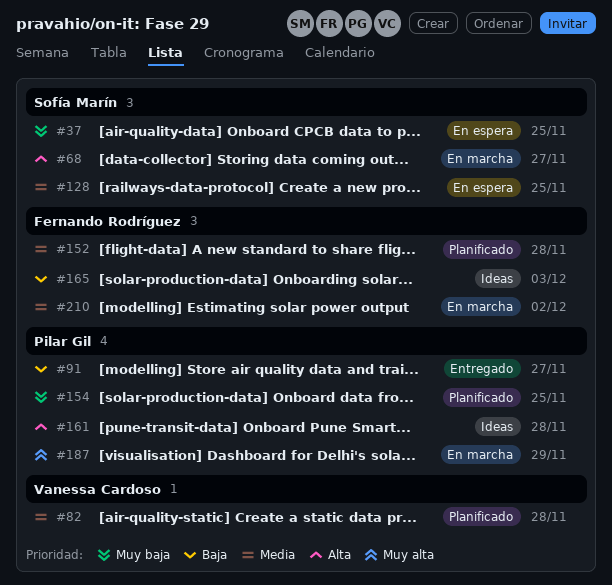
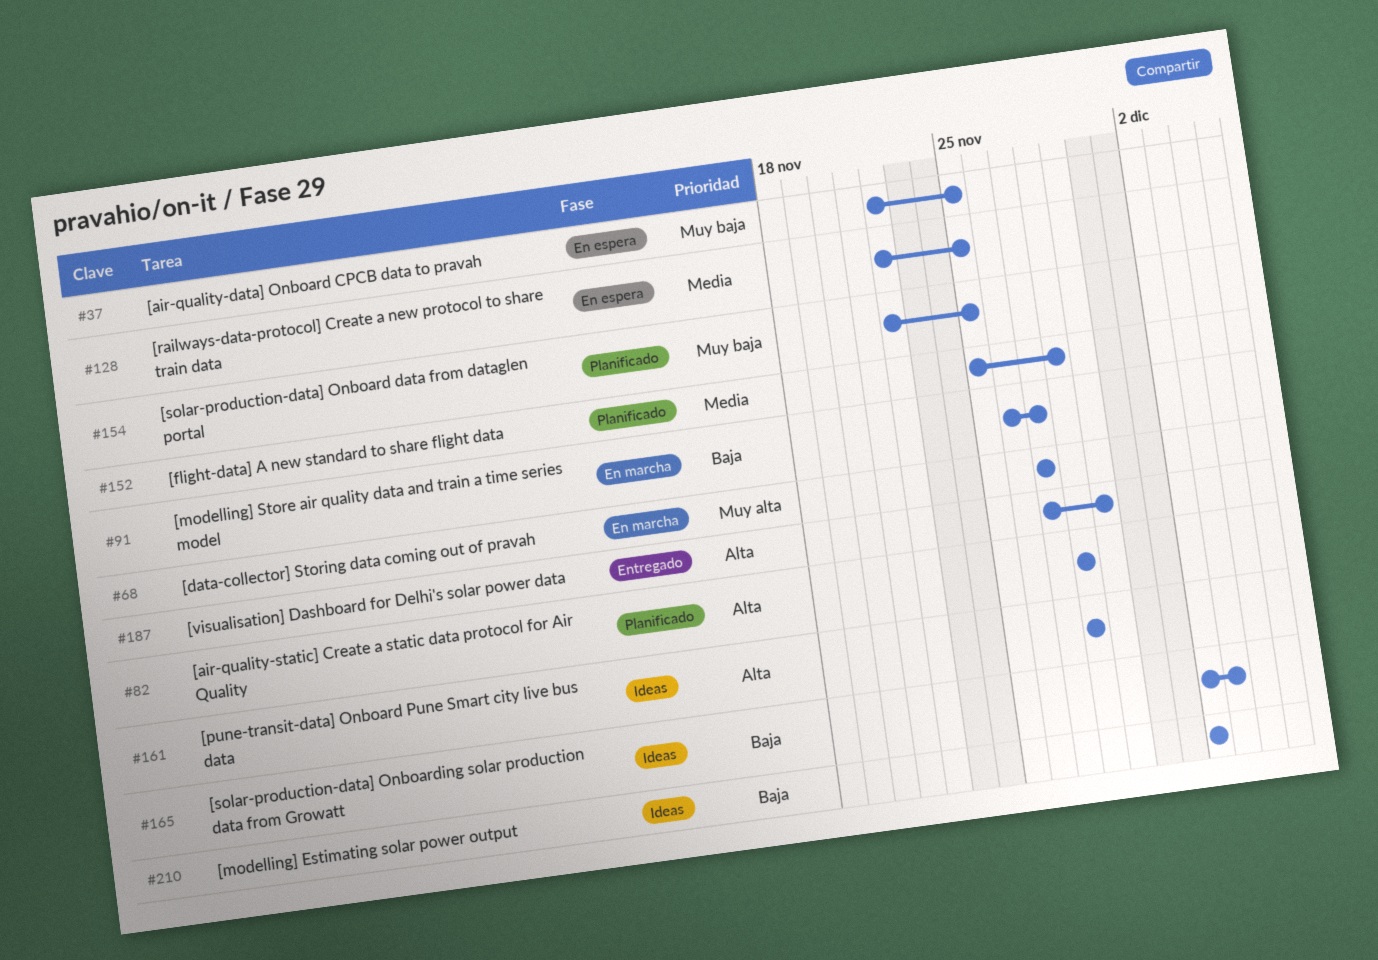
#68, priority: Alta -> Muy alta
#82, priority: Media -> Alta
#91, status: Entregado -> En marcha
#187, status: En marcha -> Entregado
#187, priority: Muy alta -> Alta
#210, status: En marcha -> Ideas
#210, priority: Media -> Baja

